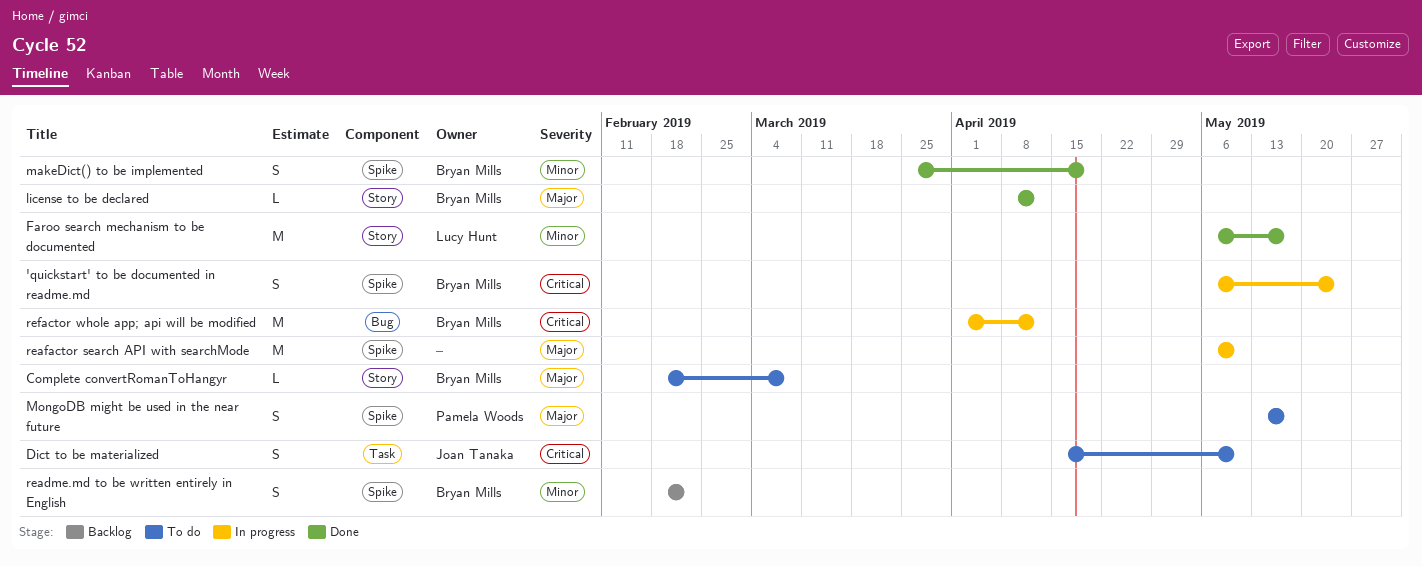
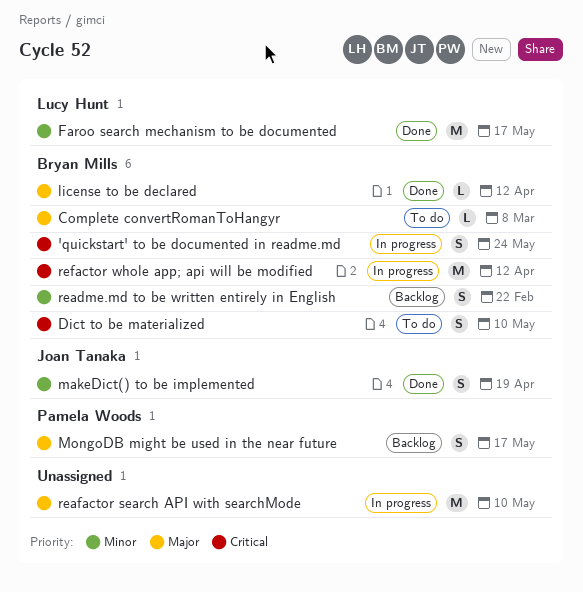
Dict to be materialized, owner: Joan Tanaka -> Bryan Mills
makeDict() to be implemented, owner: Bryan Mills -> Joan Tanaka
MongoDB might be used in the near future, status: To do -> Backlog

